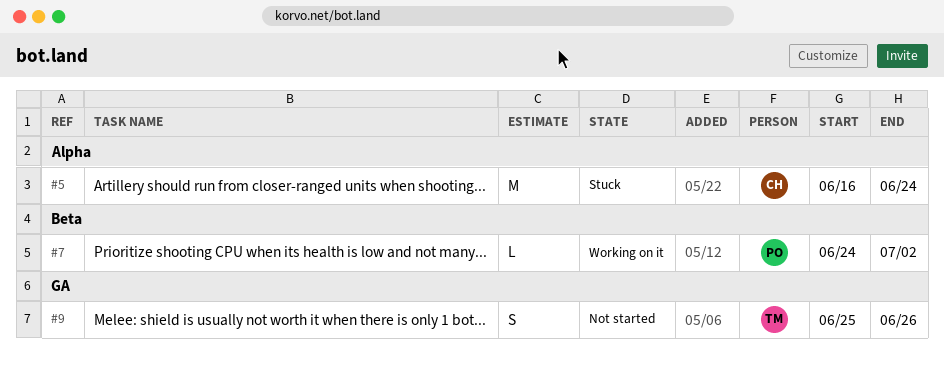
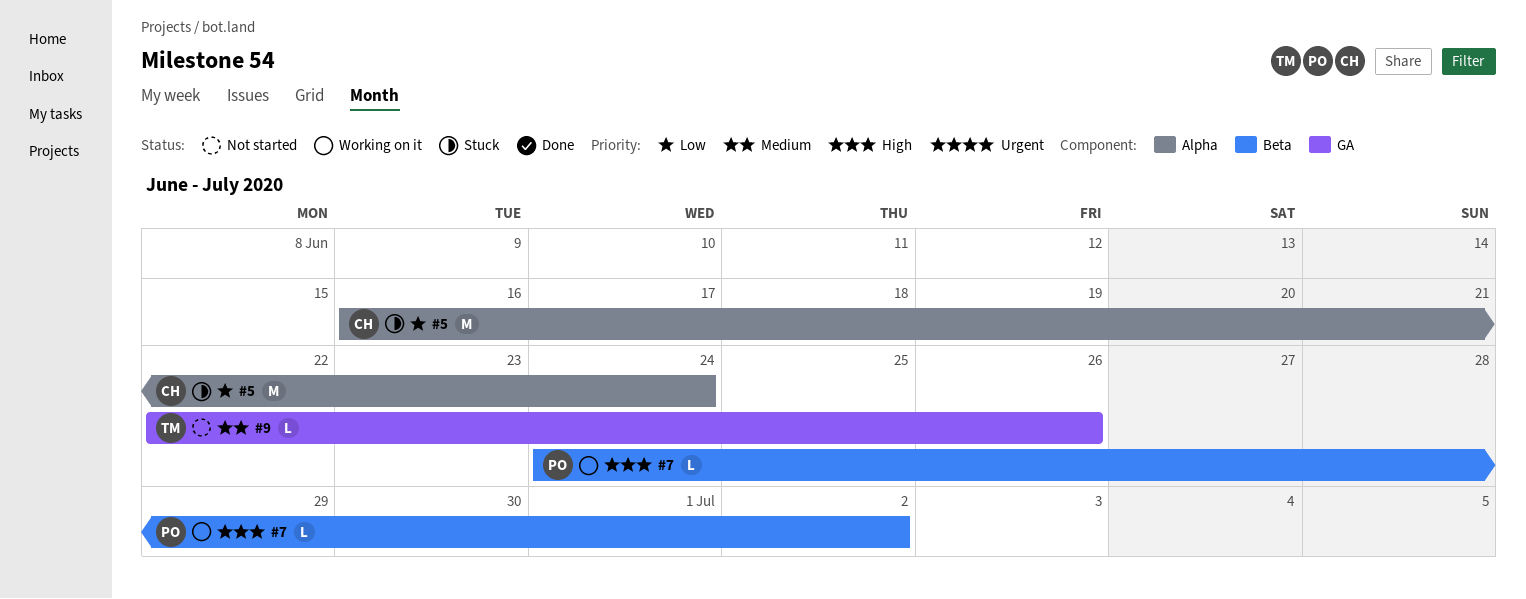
#9, estimate: S -> L
#9, start: Jun 25 -> Jun 22

